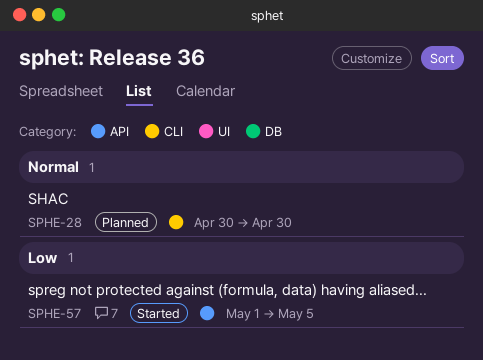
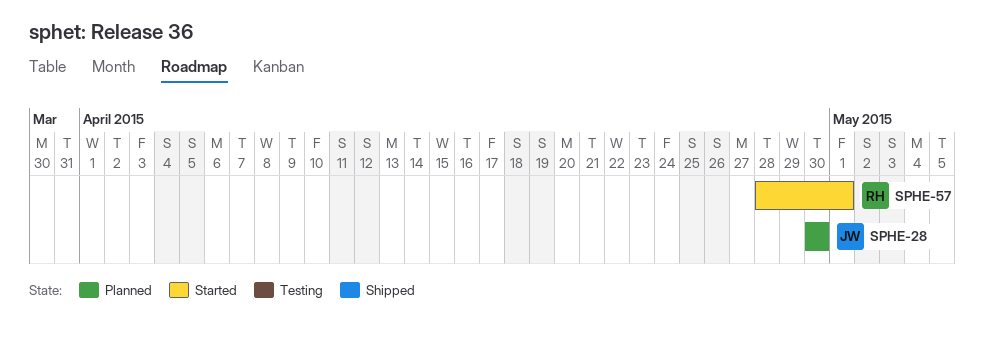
SPHE-57, start: May 1 -> Apr 28
SPHE-57, due: May 5 -> May 1

